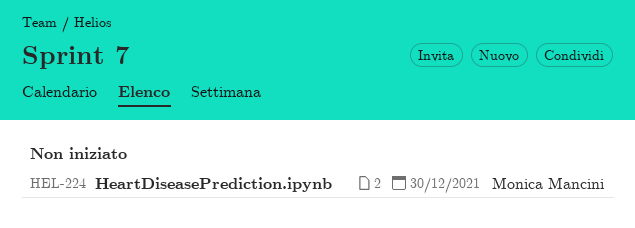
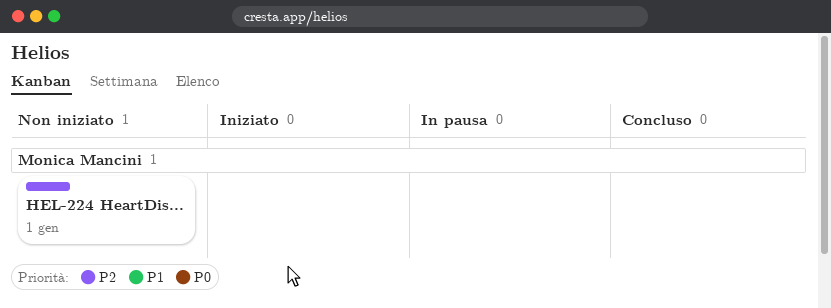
HEL-224, due: Dec 30 -> Jan 1

